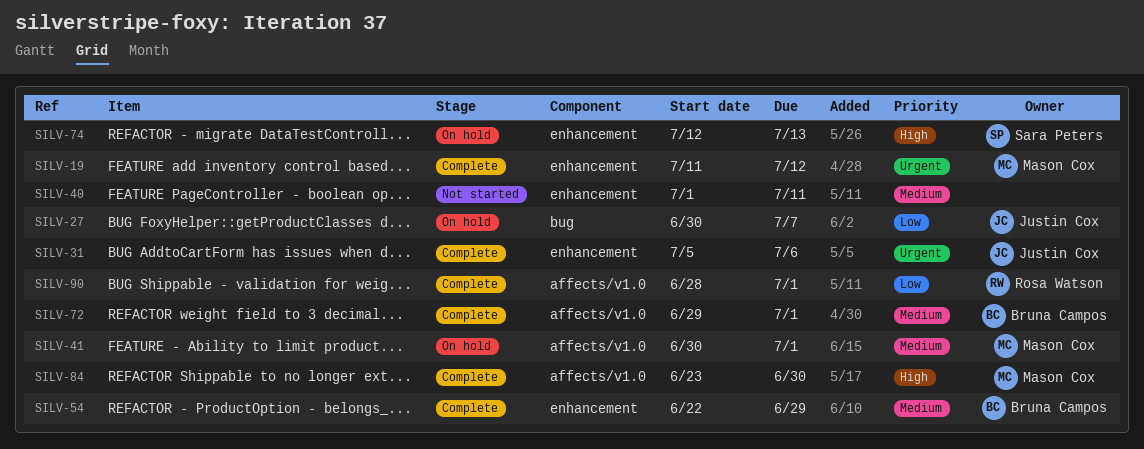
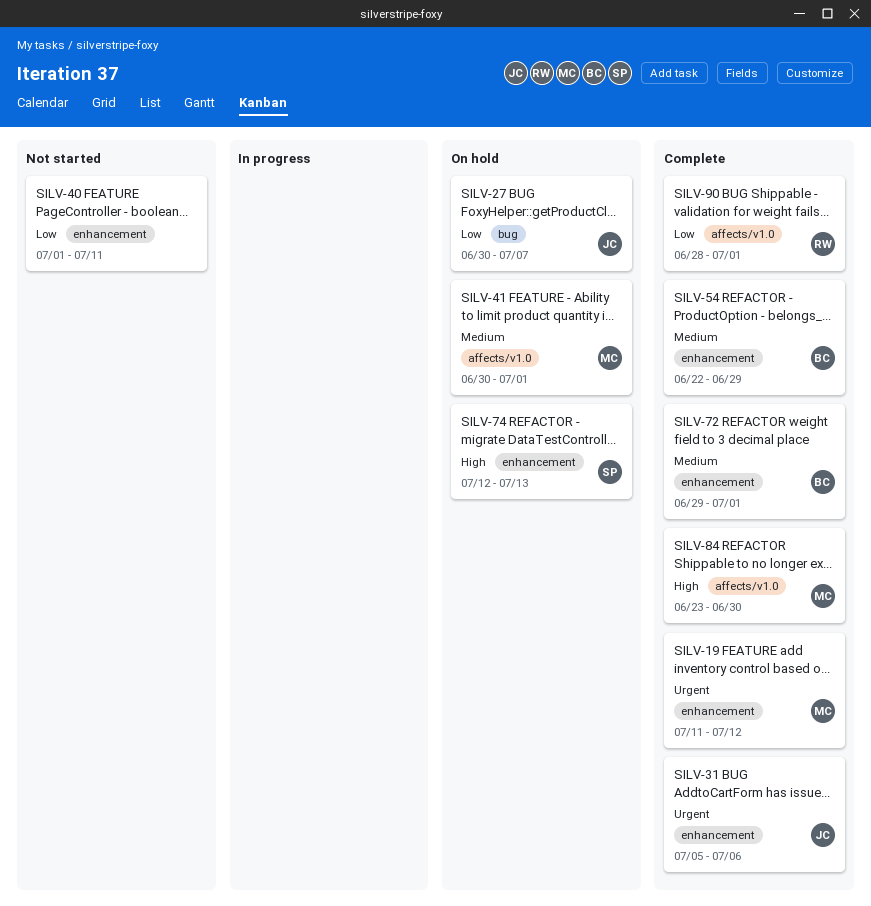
SILV-40, priority: Medium -> Low
SILV-72, label: affects/v1.0 -> enhancement

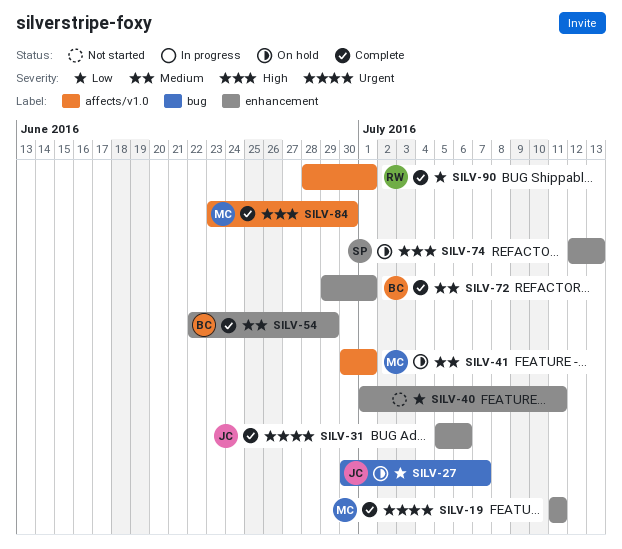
SILV-19, due: Jul 12 -> Jul 11

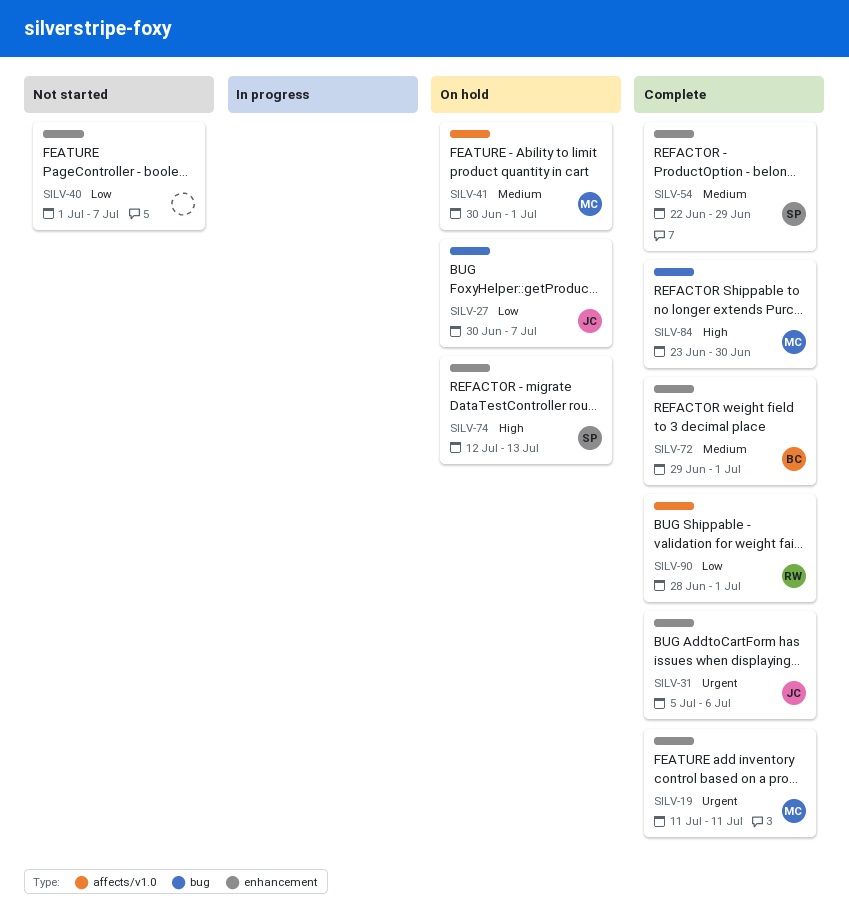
SILV-40, due: Jul 11 -> Jul 7
SILV-54, owner: BC -> SP
SILV-84, label: affects/v1.0 -> bug

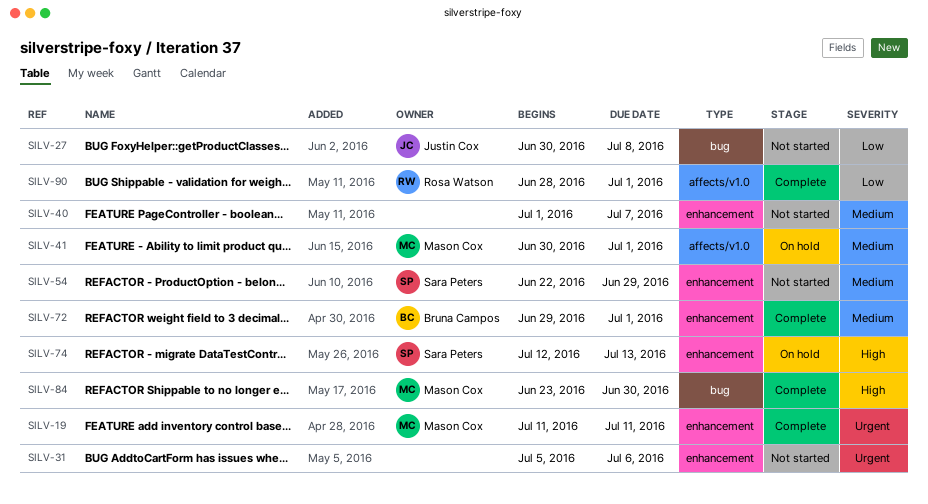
SILV-27, status: On hold -> Not started
SILV-27, due: Jul 7 -> Jul 8
SILV-31, status: Complete -> Not started
SILV-31, owner: Justin Cox -> none
SILV-40, priority: Low -> Medium
SILV-54, status: Complete -> Not started

